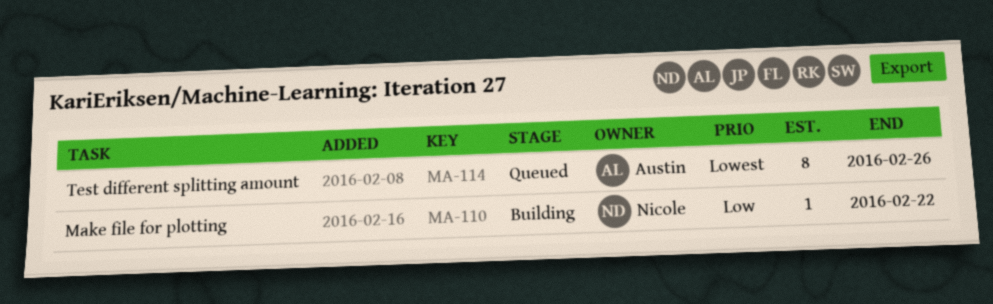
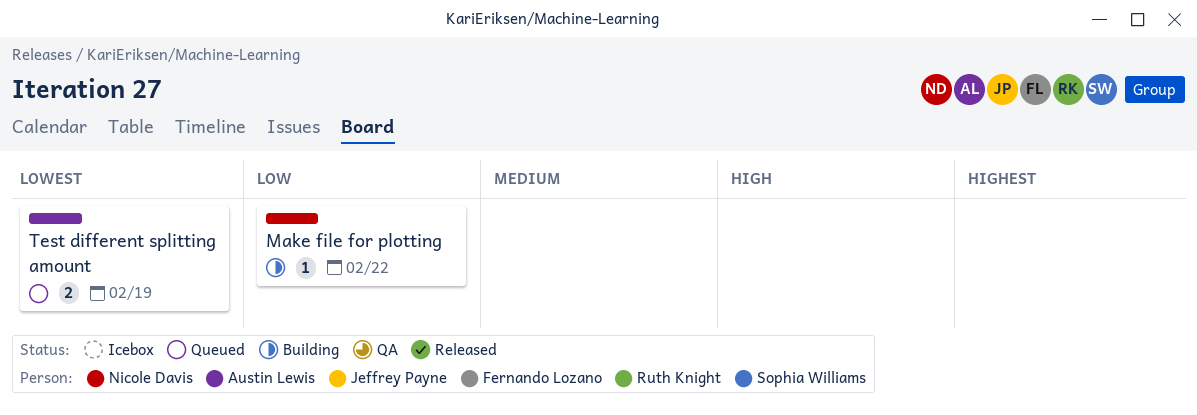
Test different splitting amount, estimate: 8 -> 2
Test different splitting amount, due: Feb 26 -> Feb 19

